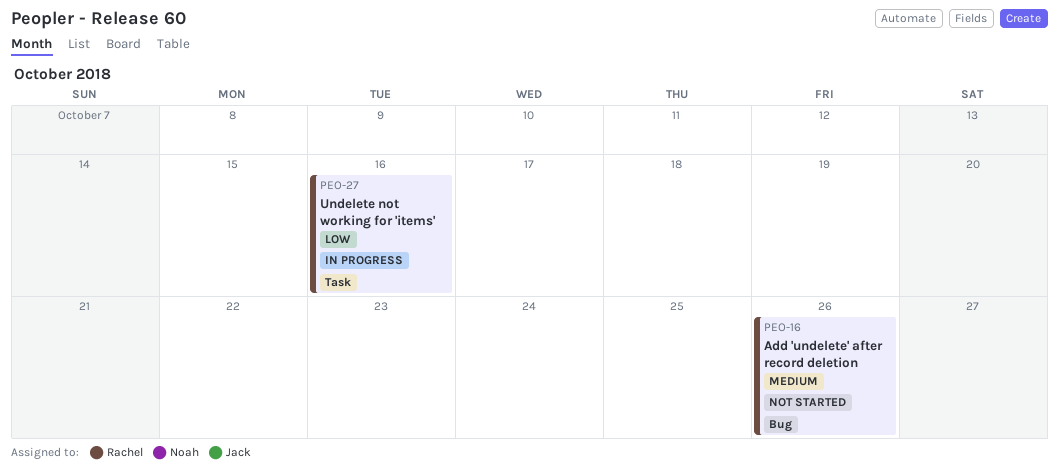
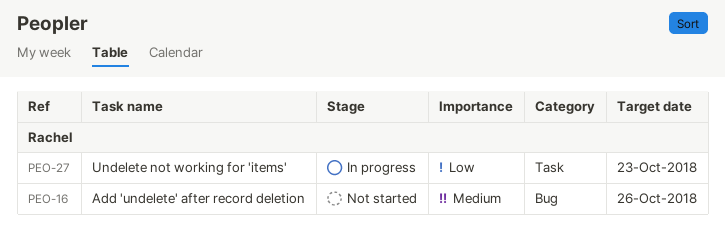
PEO-27, due: Oct 16 -> Oct 23

